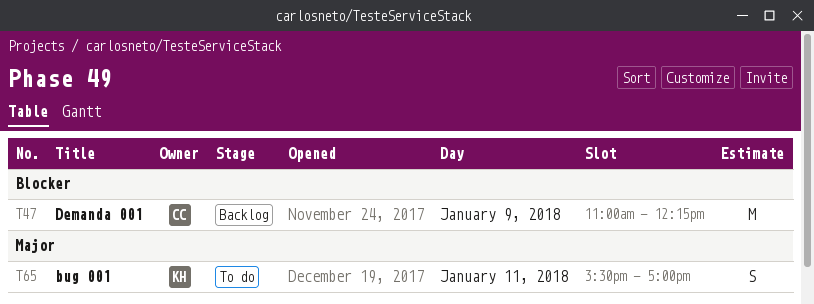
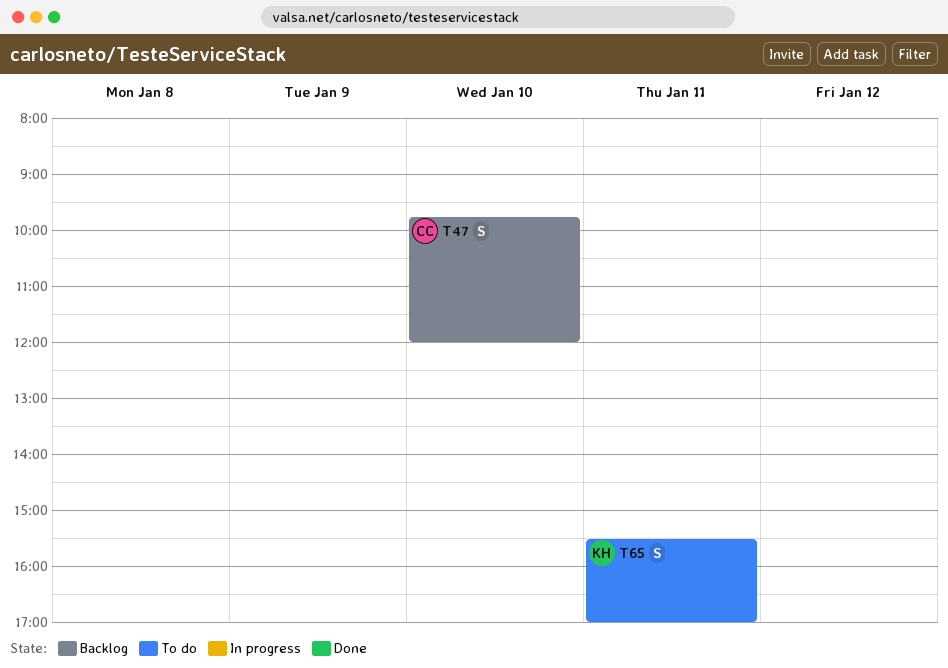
T47, estimate: M -> S
T47, day: Jan 9 -> Jan 10
T47, begins: 11:00 -> 09:45
T47, ends: 12:15 -> 12:00

